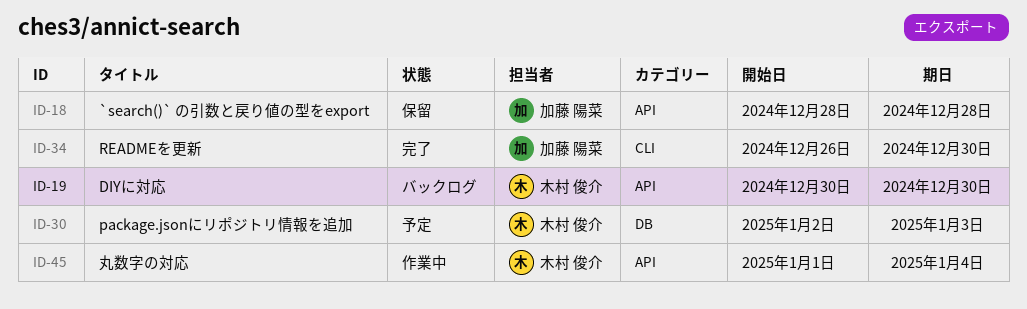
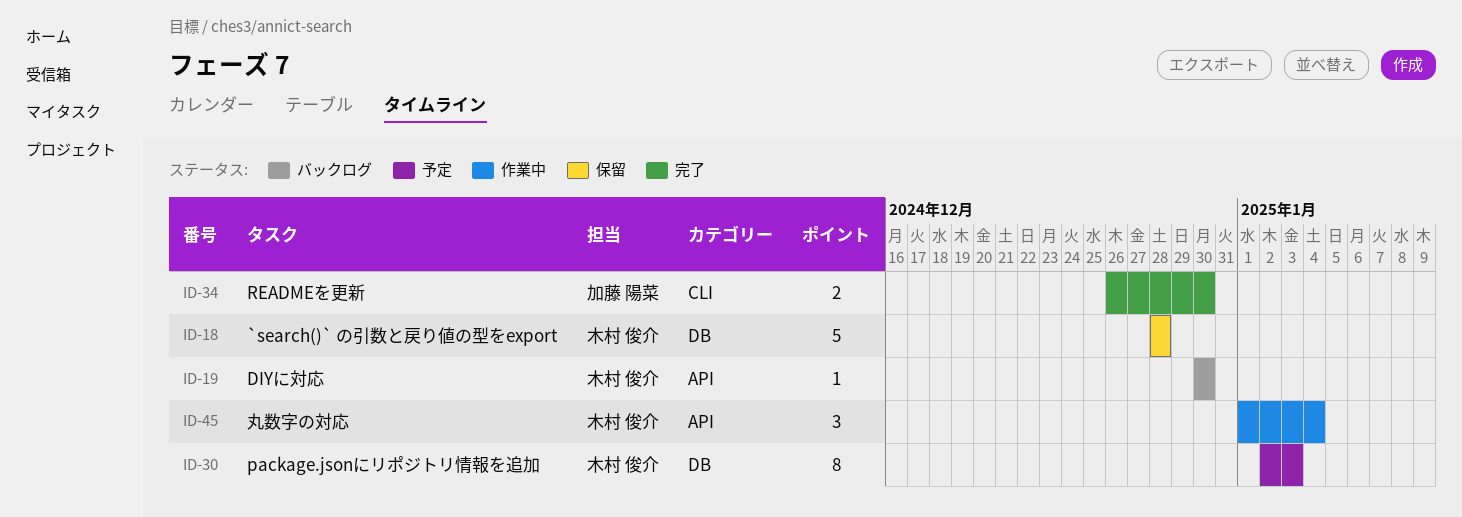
ID-18, owner: 加藤 陽菜 -> 木村 俊介
ID-18, label: API -> DB

